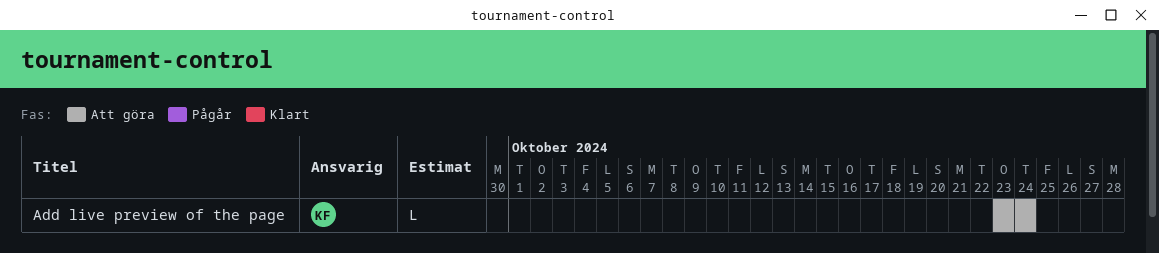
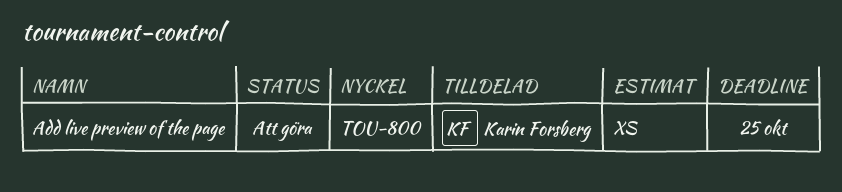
Add live preview of the page, estimate: L -> XS
Add live preview of the page, due: Oct 24 -> Oct 25

